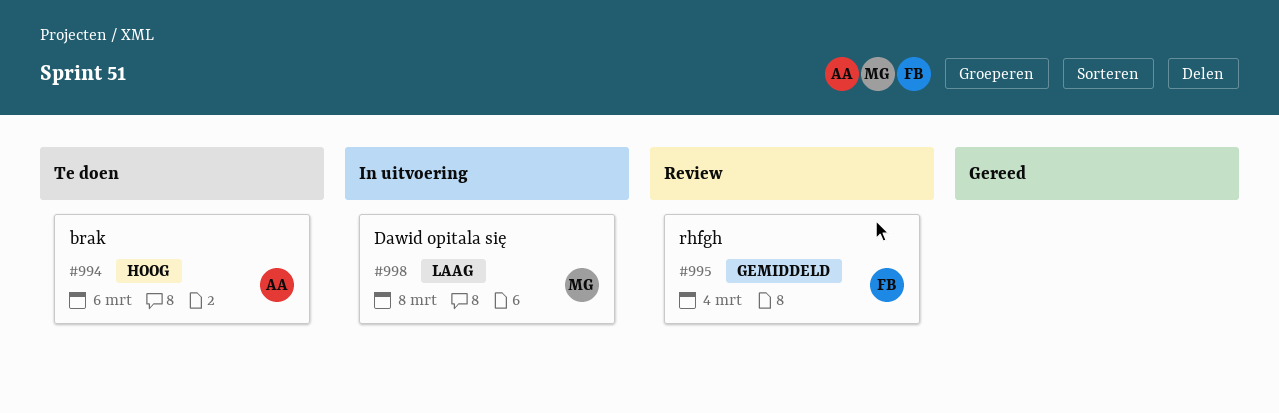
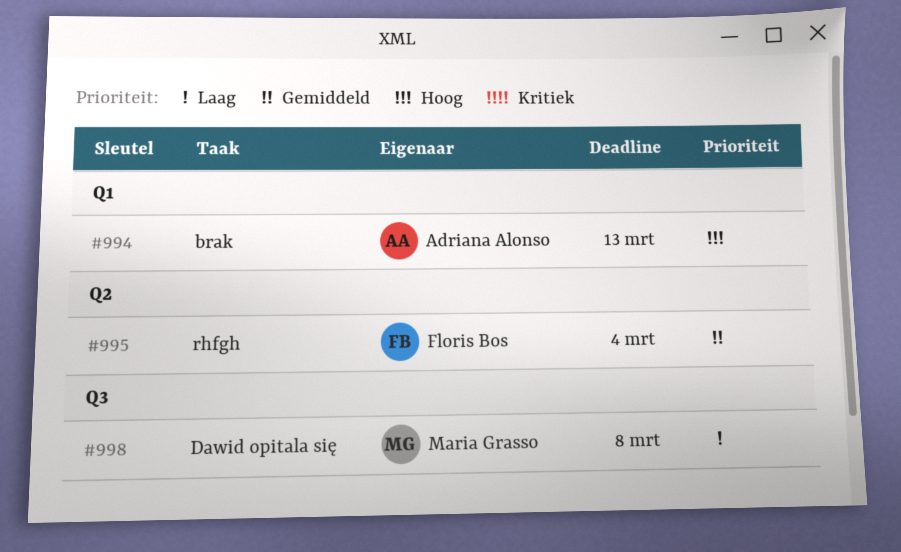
#994, due: Mar 6 -> Mar 13

